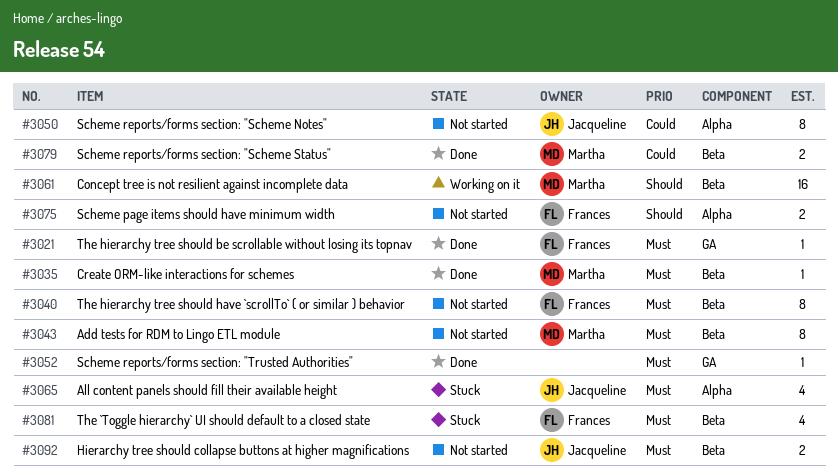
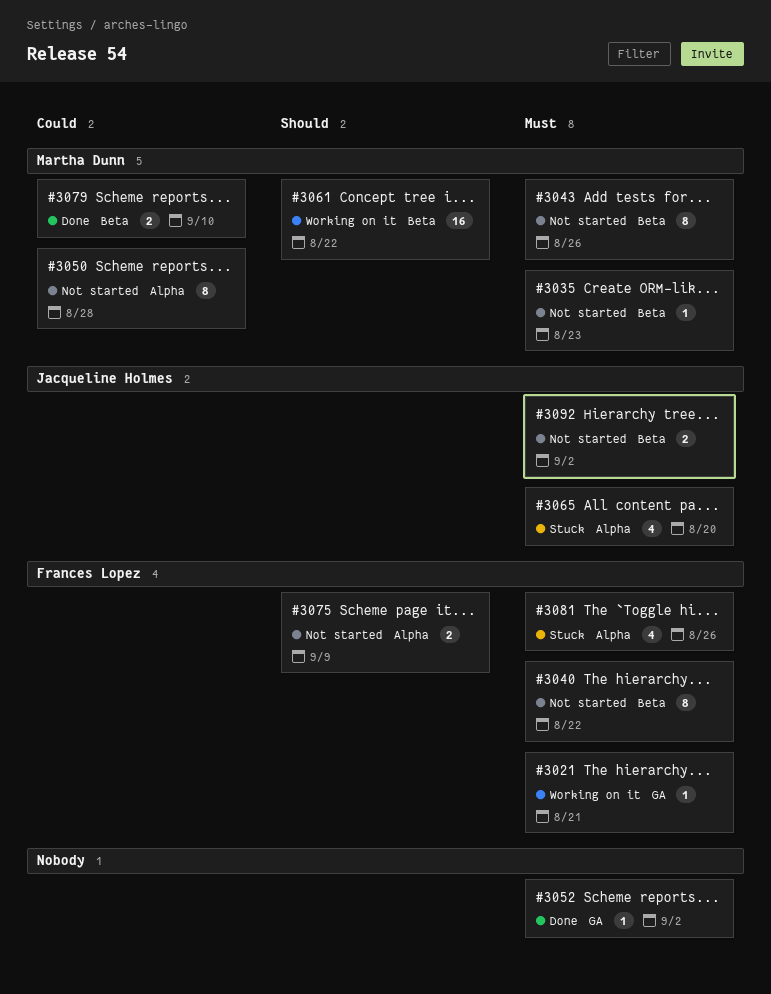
#3021, status: Done -> Working on it
#3035, status: Done -> Not started
#3050, owner: Jacqueline Holmes -> Martha Dunn
#3081, label: Beta -> Alpha

